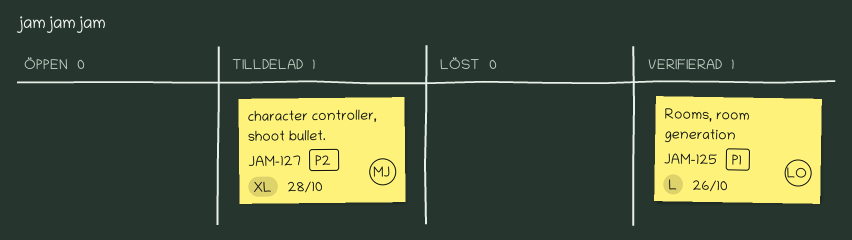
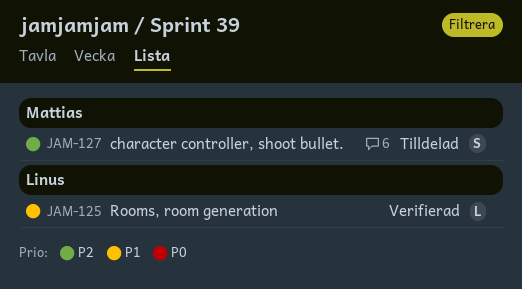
JAM-127, estimate: XL -> S

